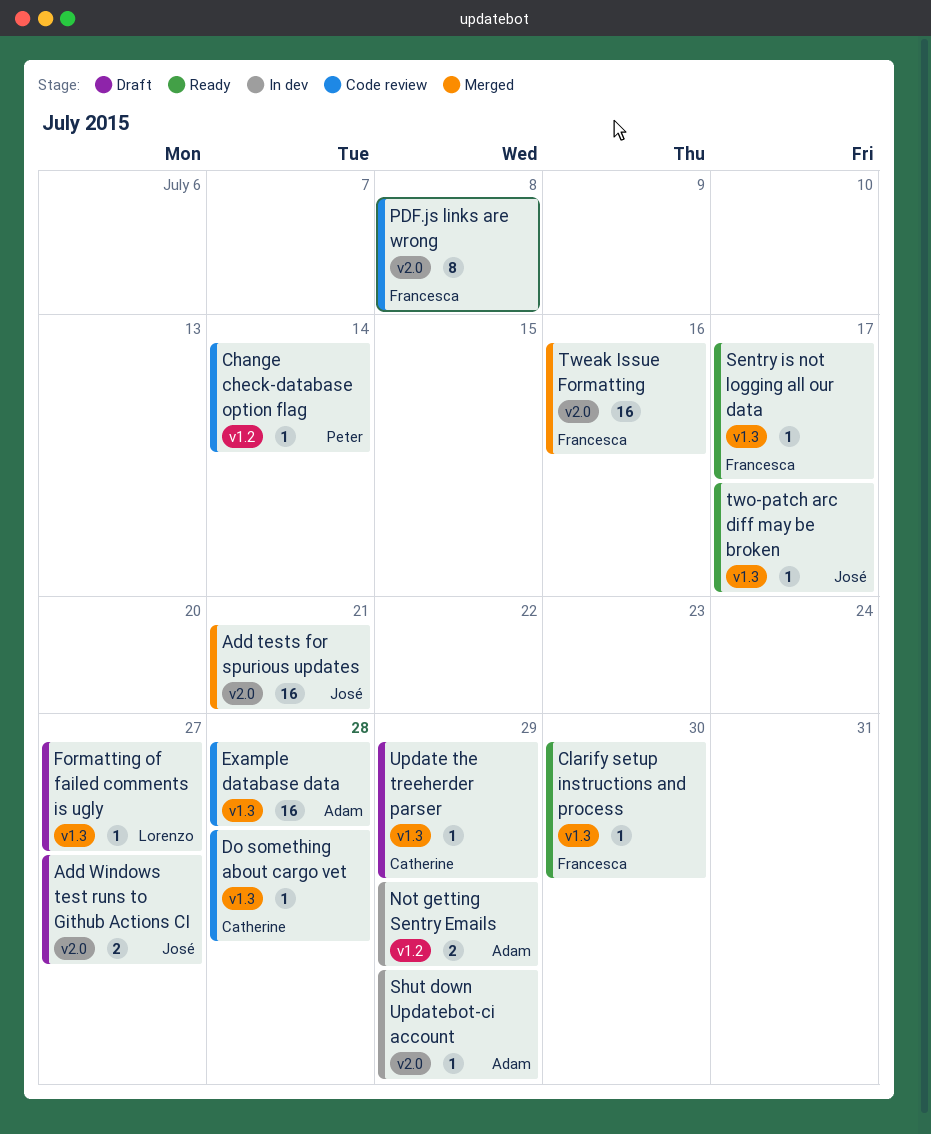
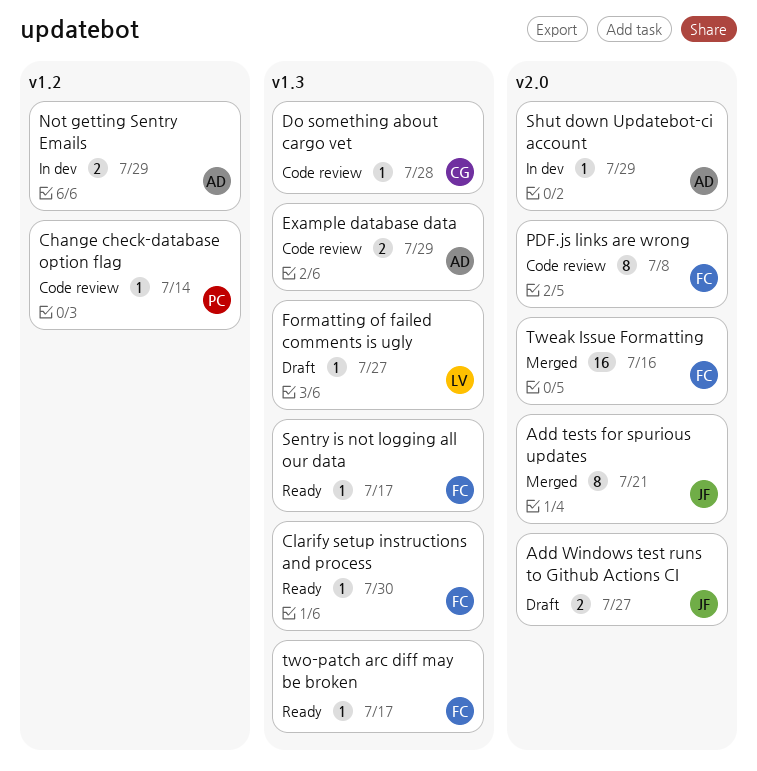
Add tests for spurious updates, estimate: 16 -> 8
Example database data, estimate: 16 -> 2
Example database data, due: Jul 28 -> Jul 29
two-patch arc diff may be broken, owner: José -> Francesca
Update the treeherder parser: present -> none

